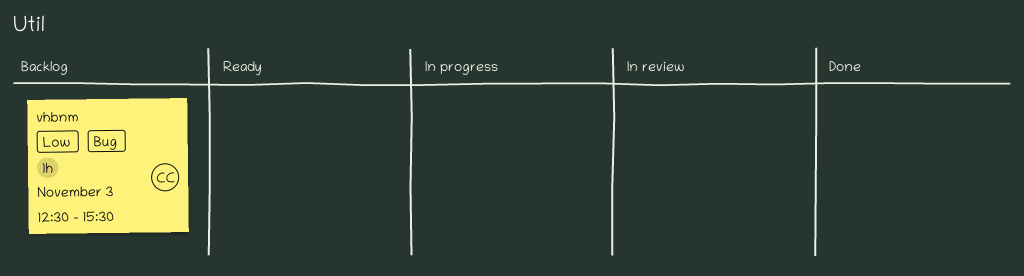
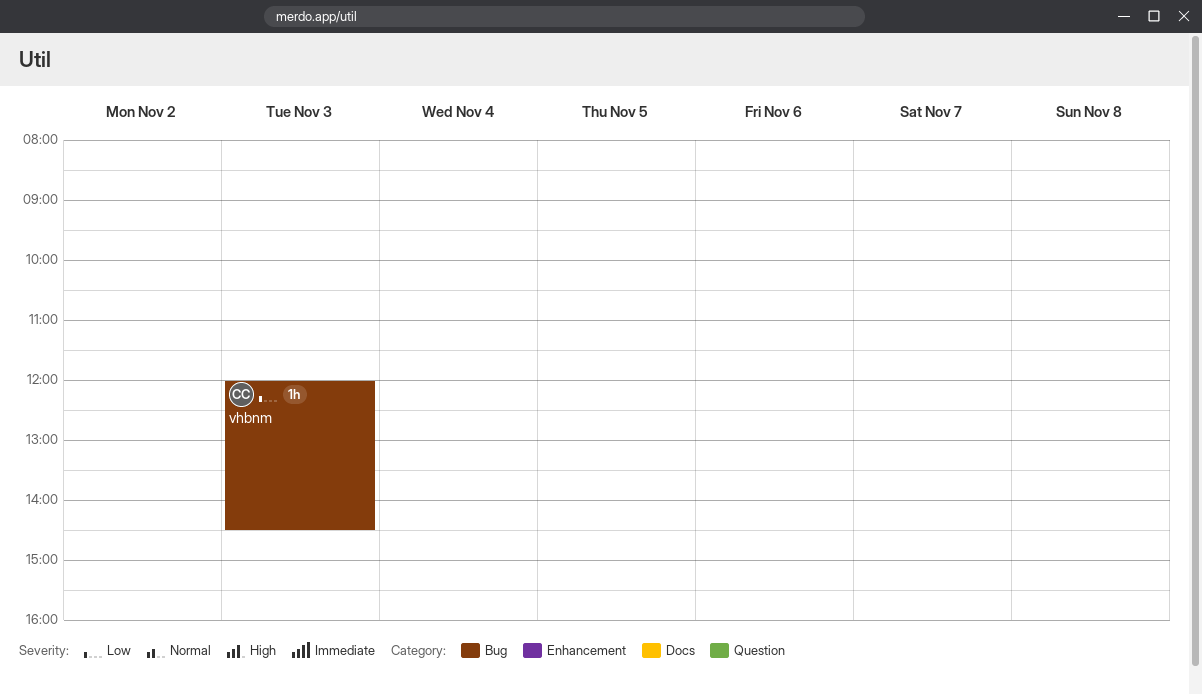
vhbnm, begins: 12:30 -> 12:00
vhbnm, ends: 15:30 -> 14:30

